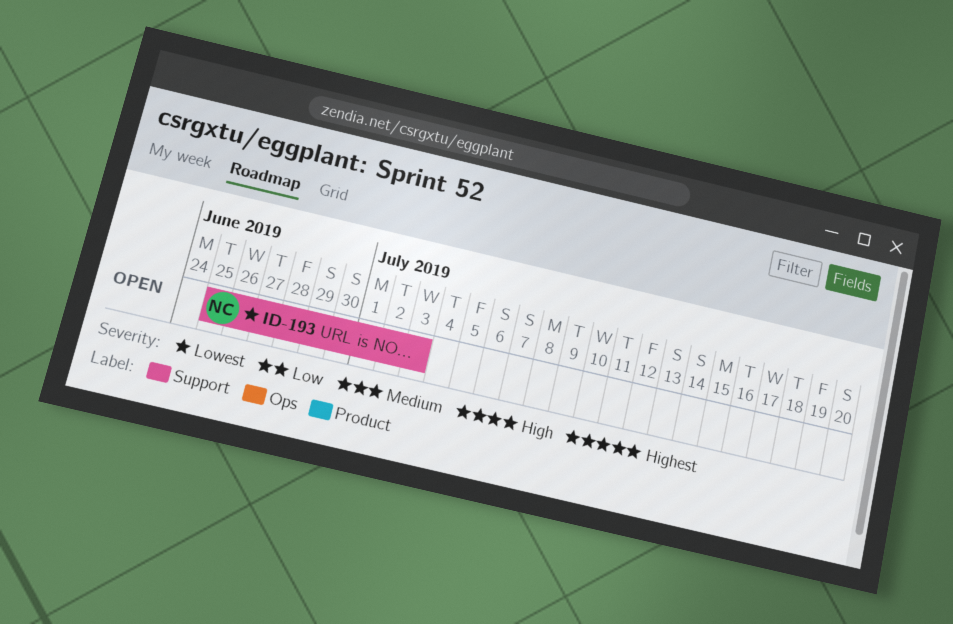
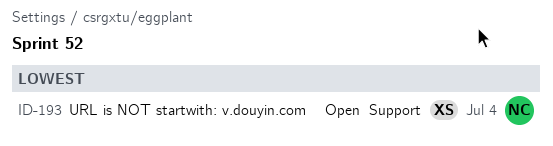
ID-193, due: Jul 3 -> Jul 4

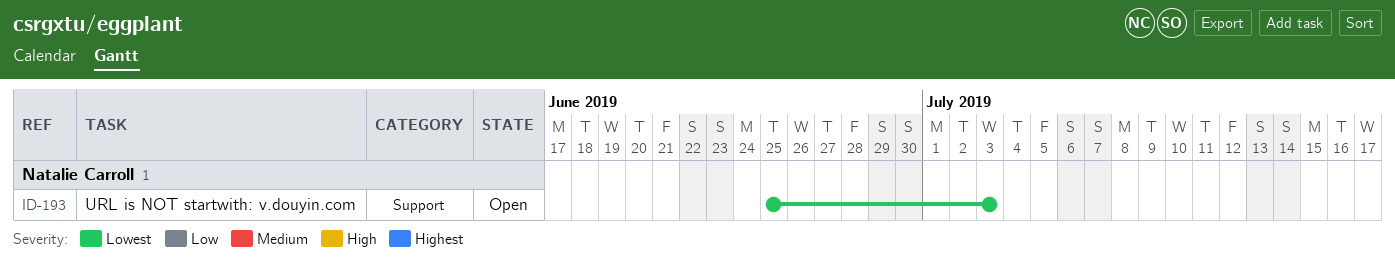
ID-193, due: Jul 4 -> Jul 3

